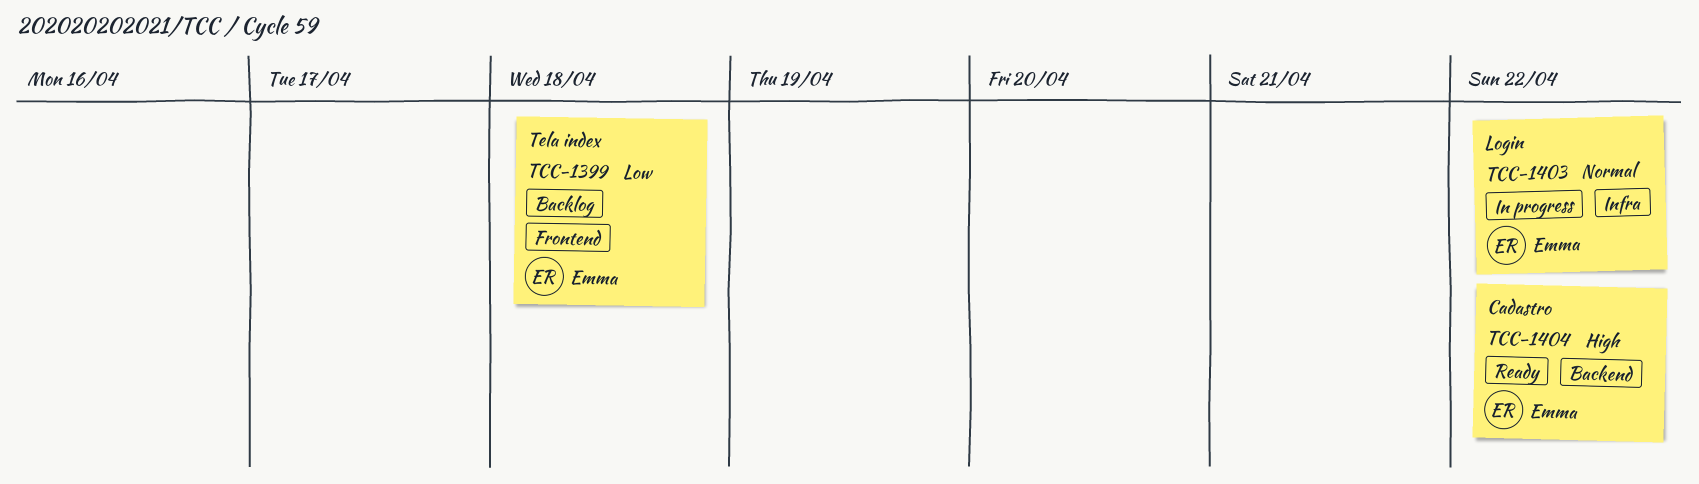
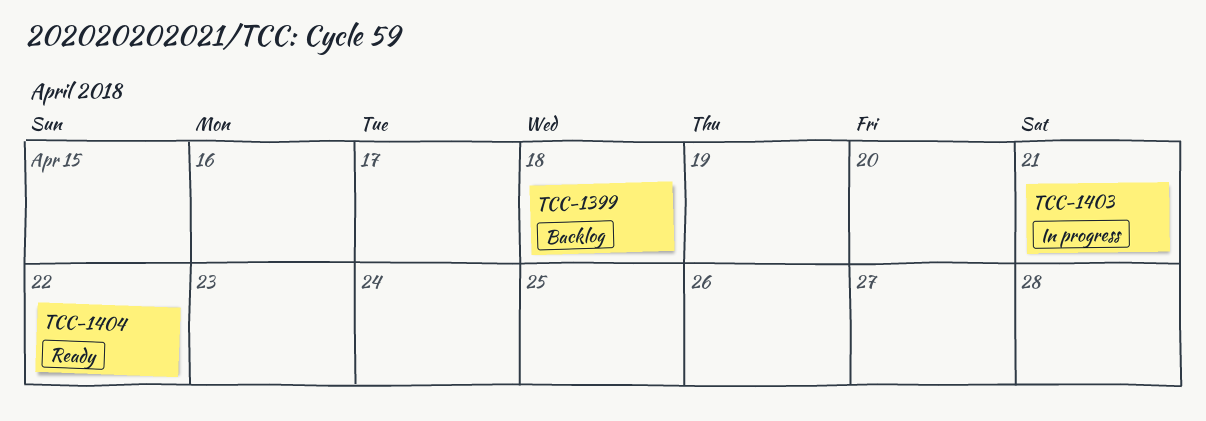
TCC-1403, due: Apr 22 -> Apr 21

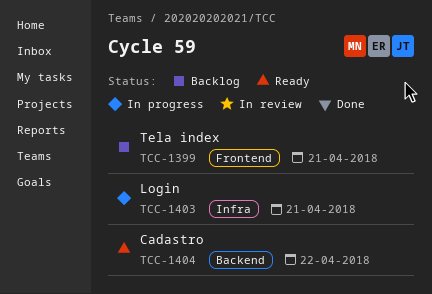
TCC-1399, due: Apr 18 -> Apr 21

